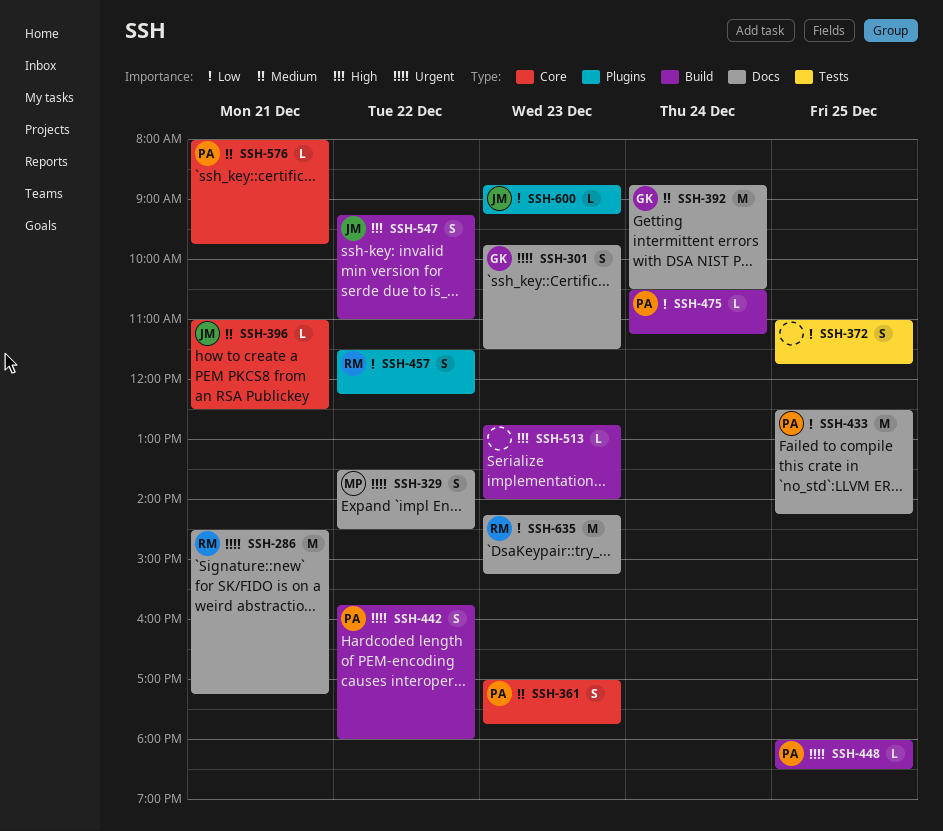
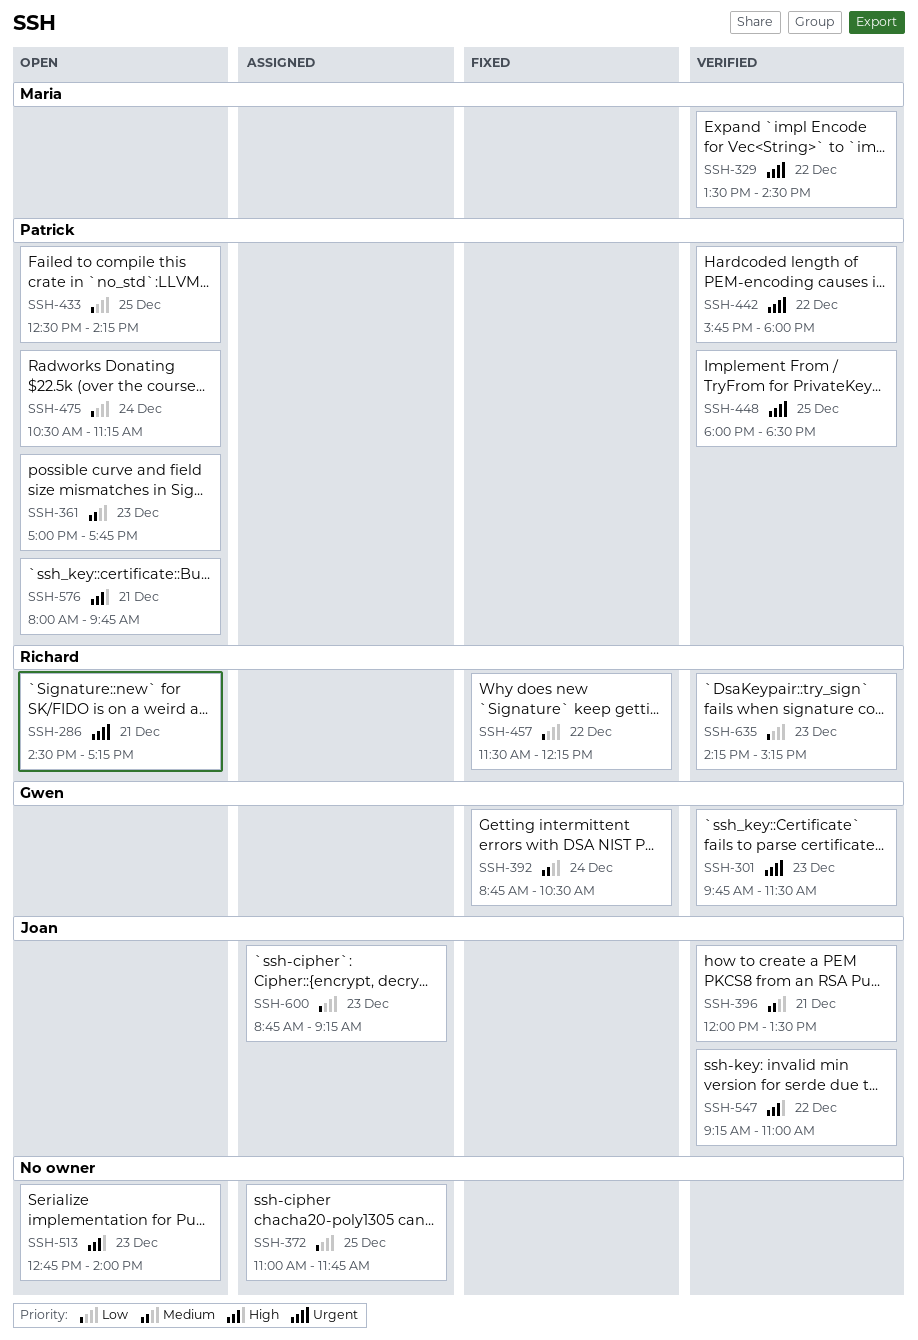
SSH-396, begins: 11:00 -> 12:00
SSH-396, ends: 12:30 -> 13:30
SSH-576, priority: Medium -> High

